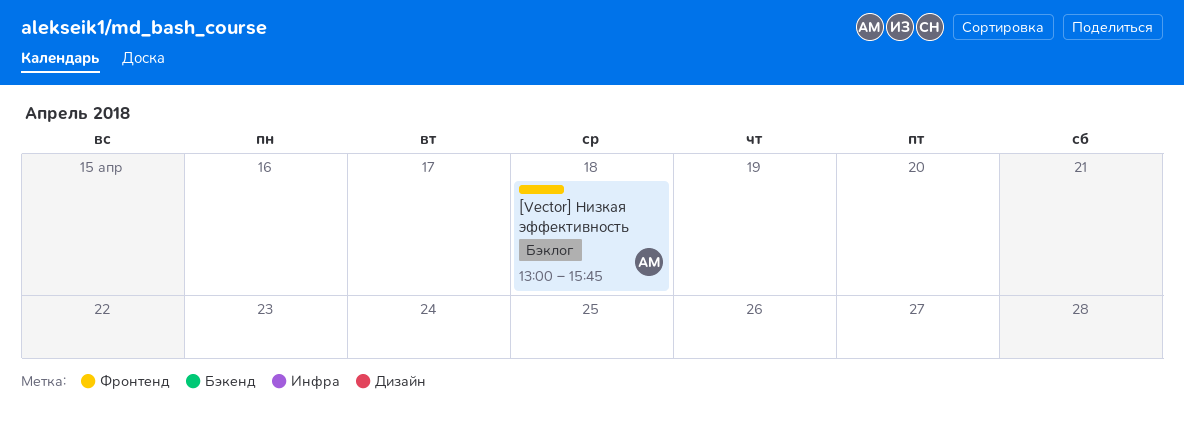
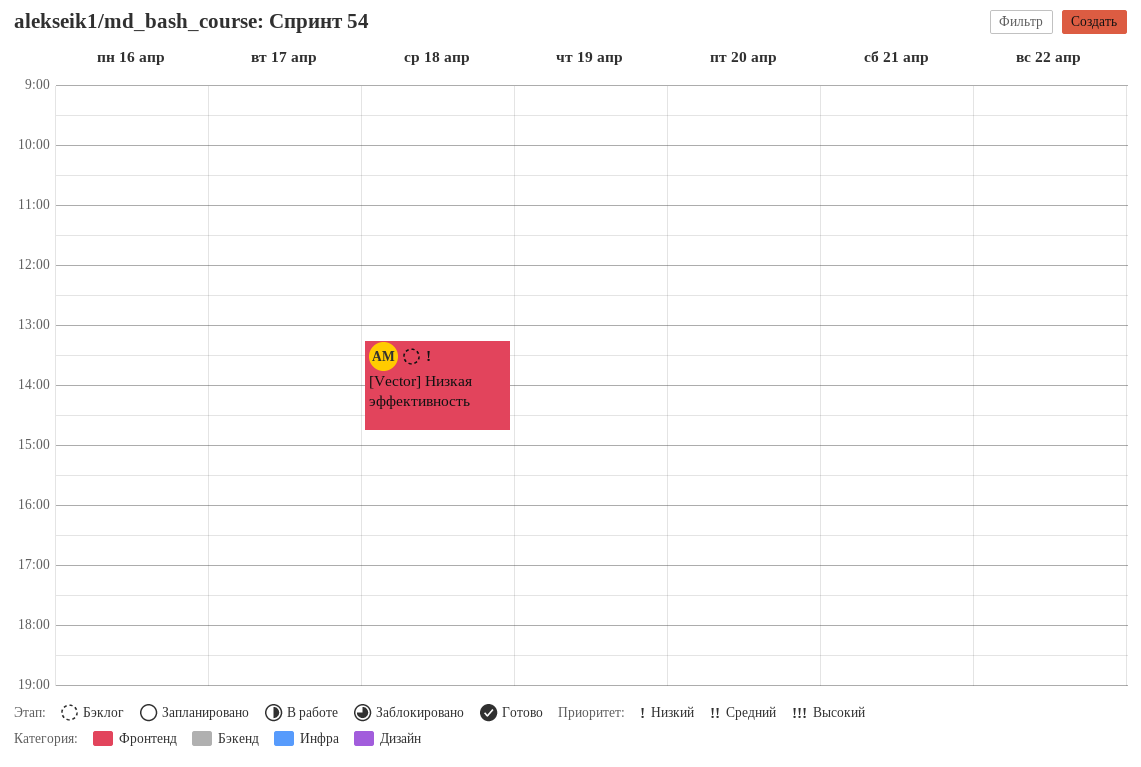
[Vector] Низкая эффективность, begins: 13:00 -> 13:15
[Vector] Низкая эффективность, ends: 15:45 -> 14:45

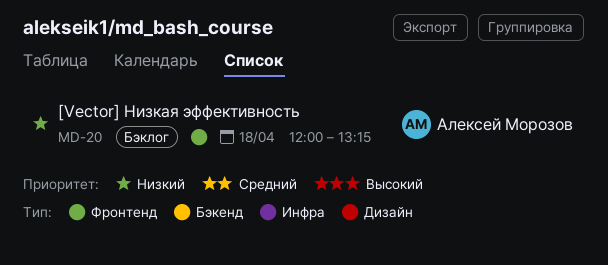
[Vector] Низкая эффективность, begins: 13:15 -> 12:00
[Vector] Низкая эффективность, ends: 14:45 -> 13:15

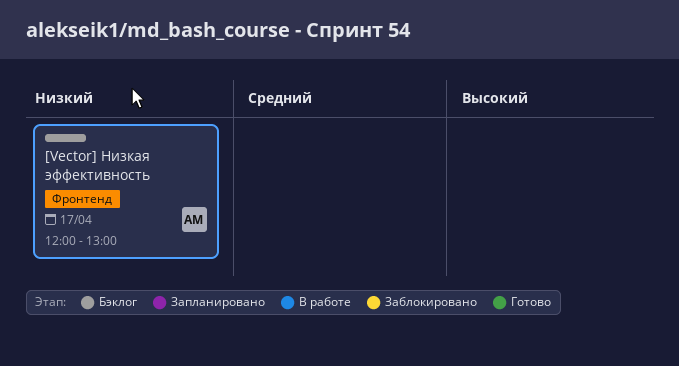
[Vector] Низкая эффективность, day: Apr 18 -> Apr 17
[Vector] Низкая эффективность, ends: 13:15 -> 13:00

